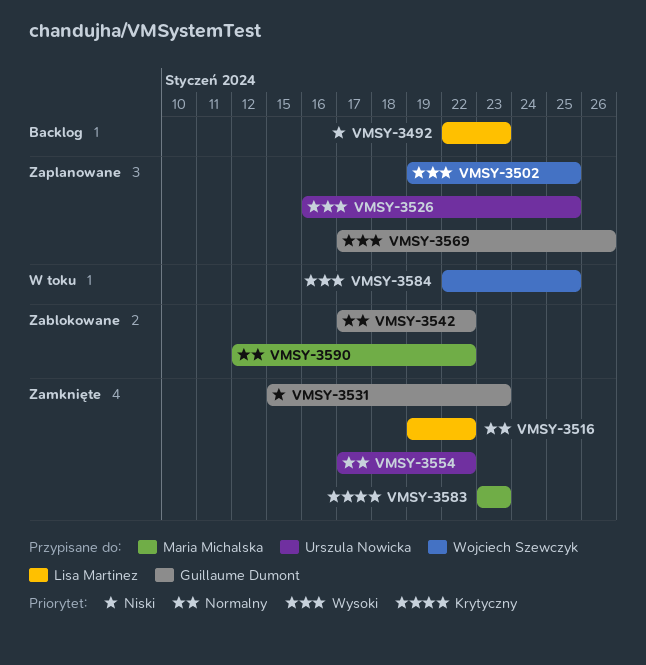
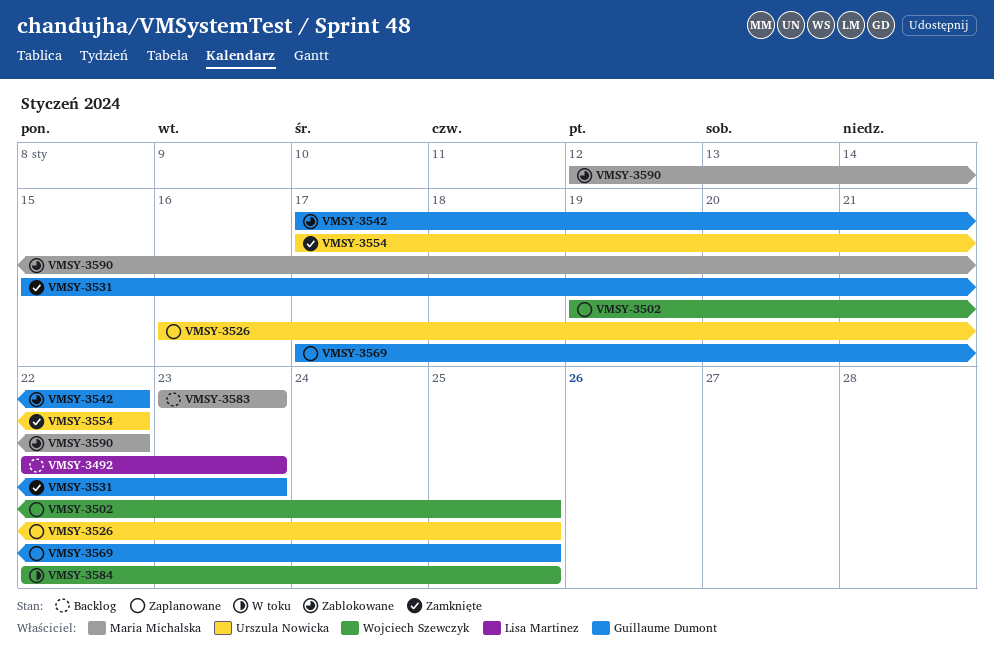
VMSY-3516: present -> none
VMSY-3569, due: Jan 26 -> Jan 25
VMSY-3583, status: Zamknięte -> Backlog

